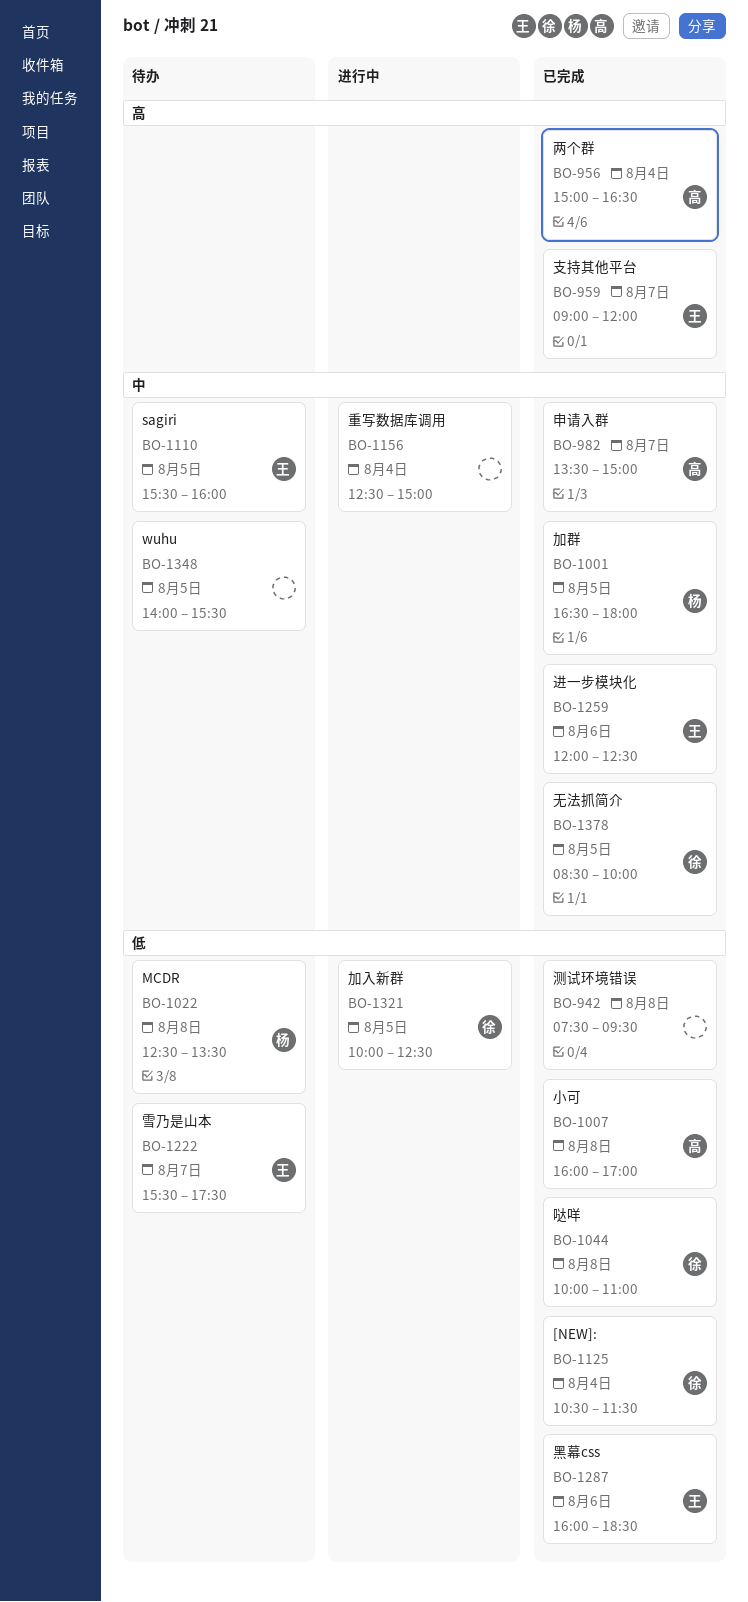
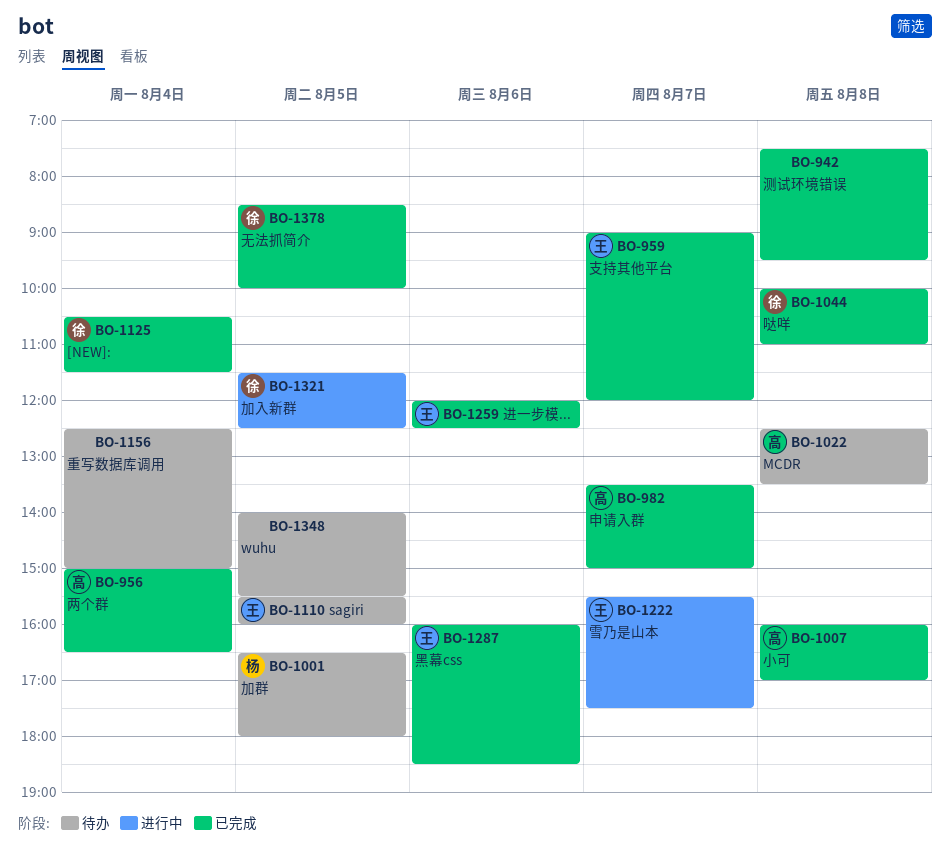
BO-1001, status: 已完成 -> 待办
BO-1022, owner: 杨 -> 高
BO-1156, status: 进行中 -> 待办
BO-1222, status: 待办 -> 进行中
BO-1321, begins: 10:00 -> 11:30

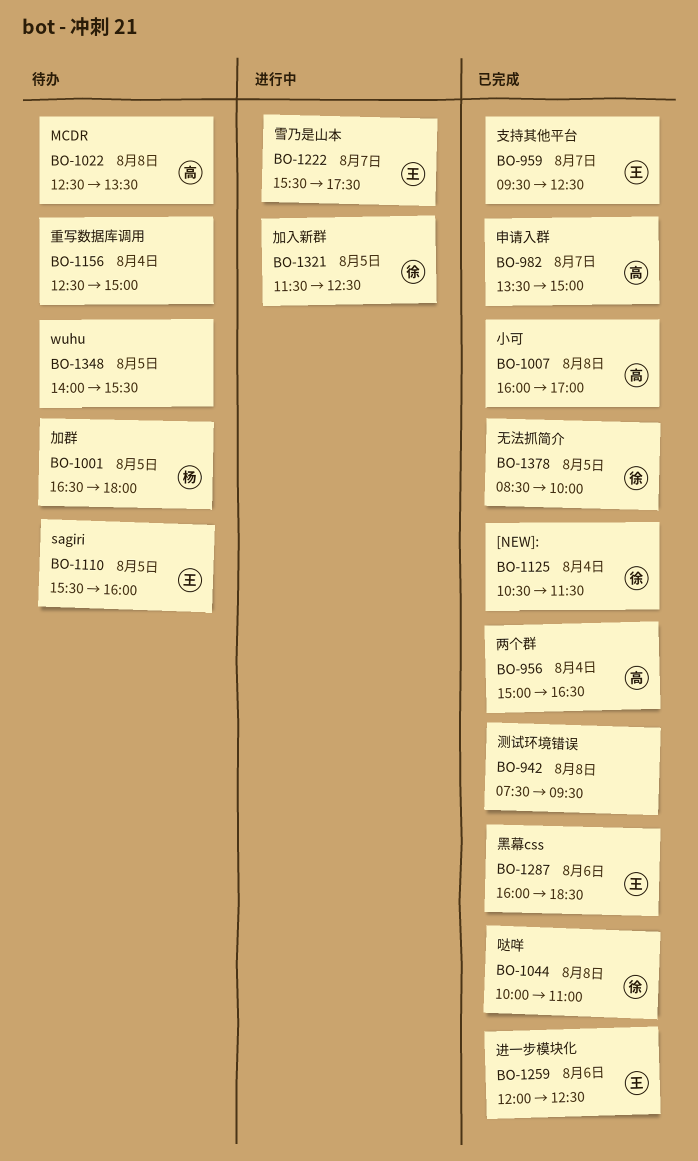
BO-959, begins: 09:00 -> 09:30
BO-959, ends: 12:00 -> 12:30

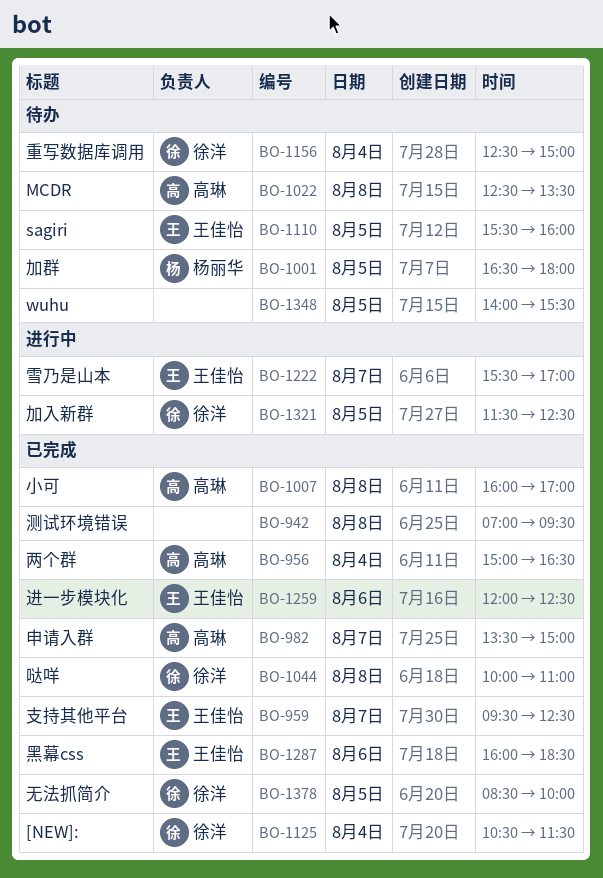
BO-942, begins: 07:30 -> 07:00
BO-1156, owner: none -> 徐洋
BO-1222, ends: 17:30 -> 17:00

